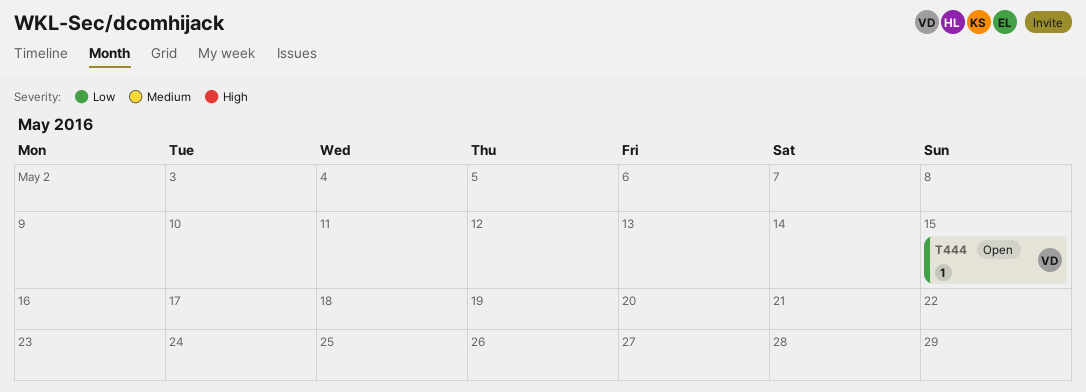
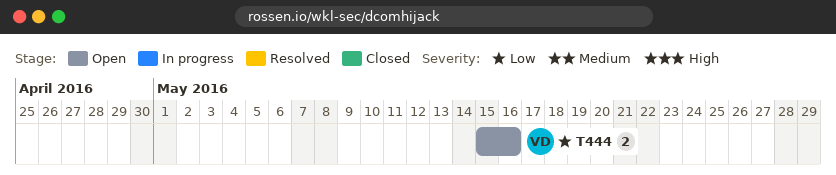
T444, estimate: 1 -> 2
T444, due: May 15 -> May 16

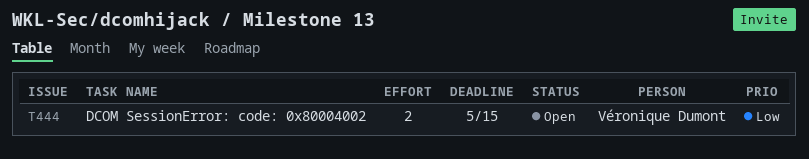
T444, due: May 16 -> May 15

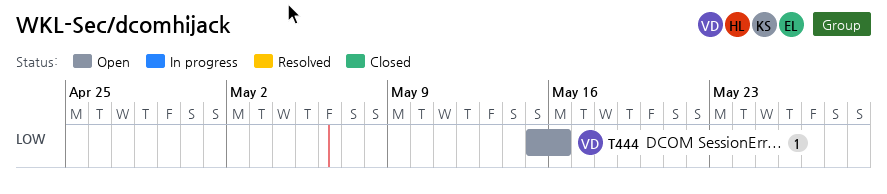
T444, estimate: 2 -> 1
T444, due: May 15 -> May 16

